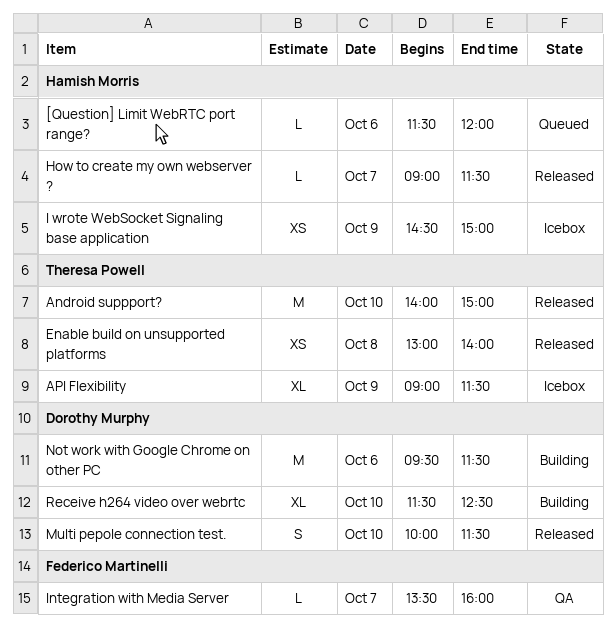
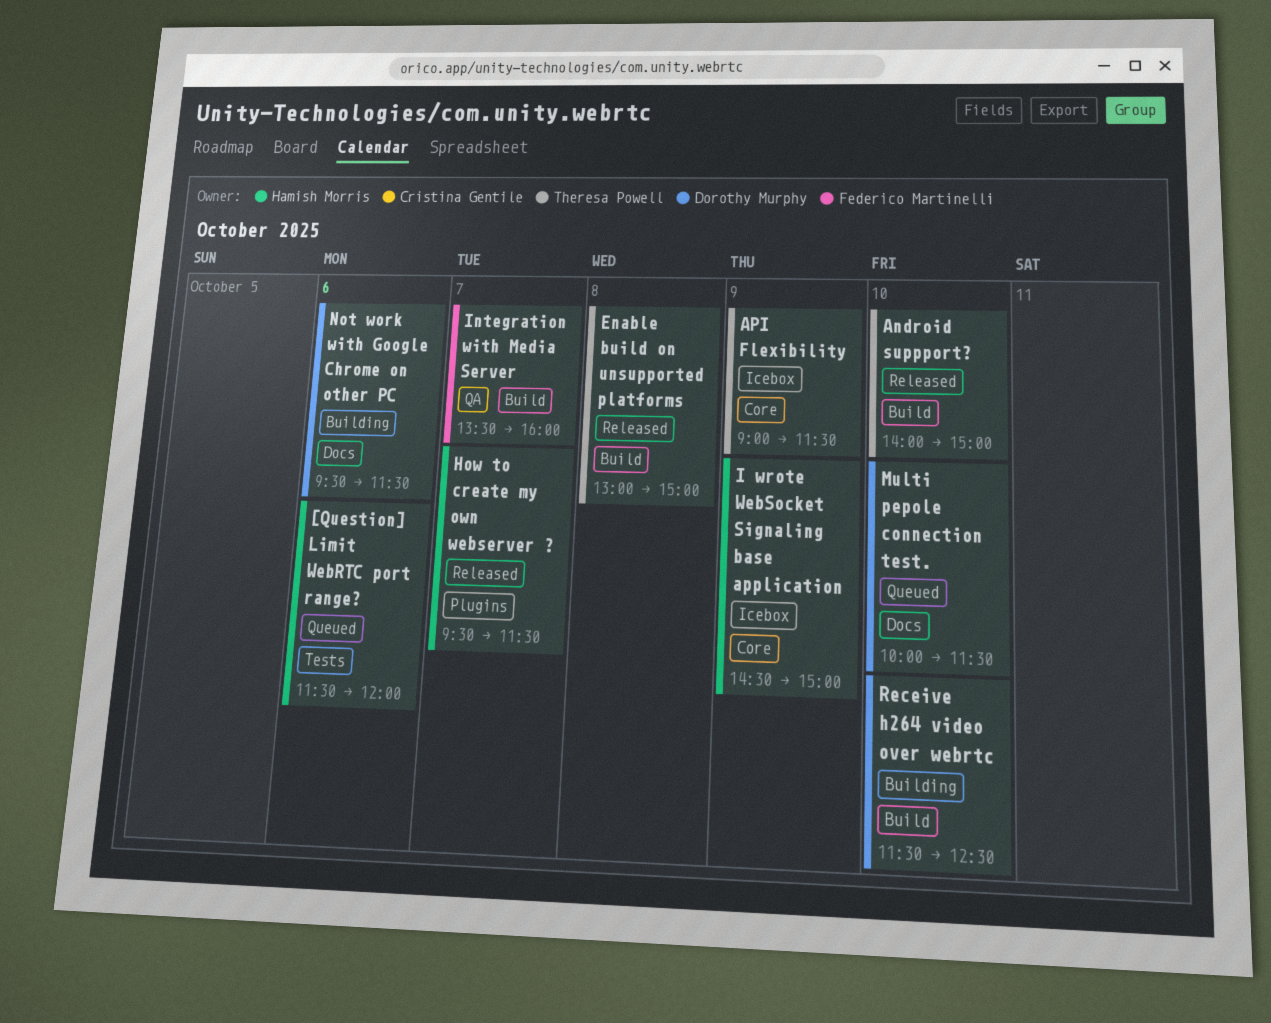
Enable build on unsupported platforms, ends: 14:00 -> 15:00
How to create my own webserver ?, begins: 09:00 -> 09:30
Multi pepole connection test., status: Released -> Queued

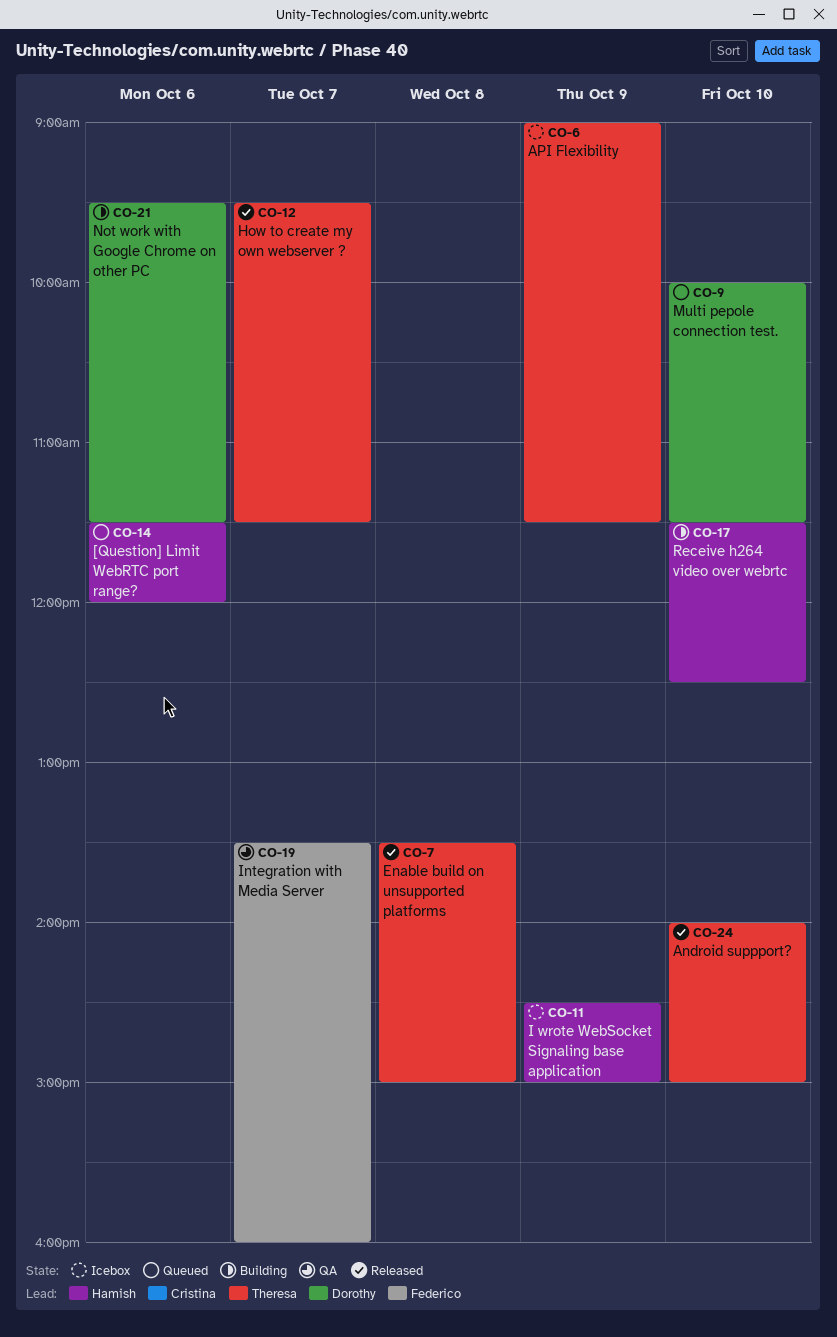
Enable build on unsupported platforms, begins: 13:00 -> 13:30
How to create my own webserver ?, owner: Hamish Morris -> Theresa Powell
Receive h264 video over webrtc, owner: Dorothy Murphy -> Hamish Morris

